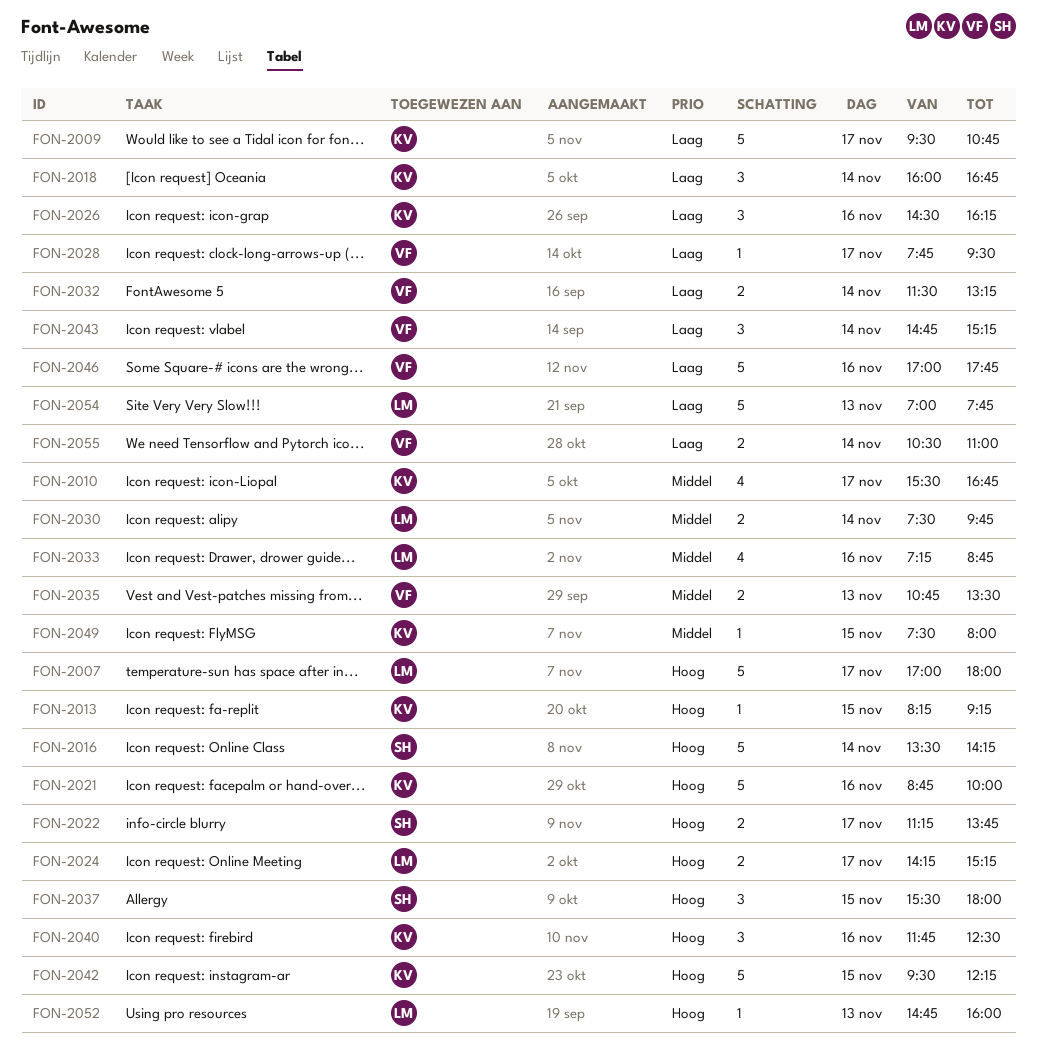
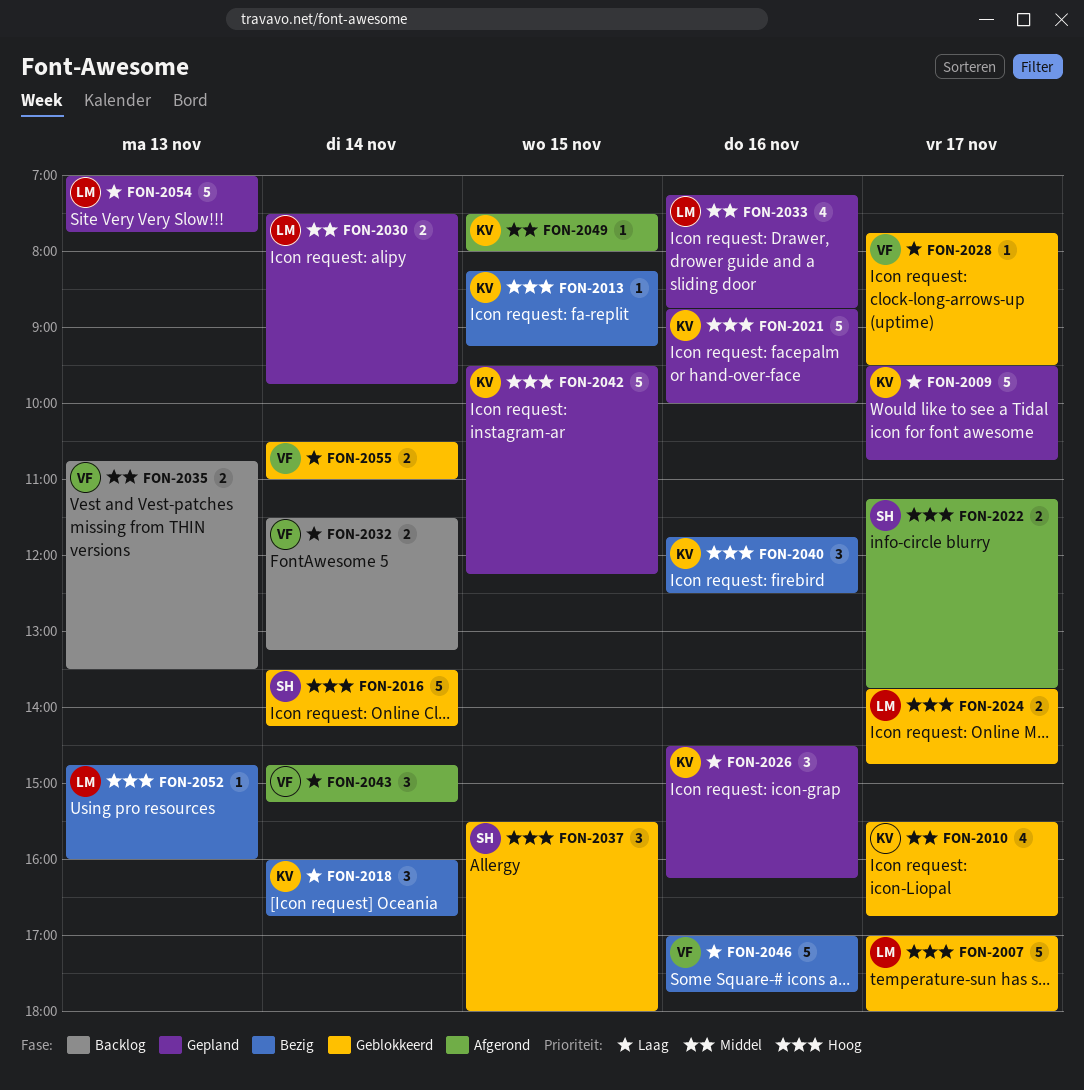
FON-2024, begins: 14:15 -> 13:45
FON-2024, ends: 15:15 -> 14:45

